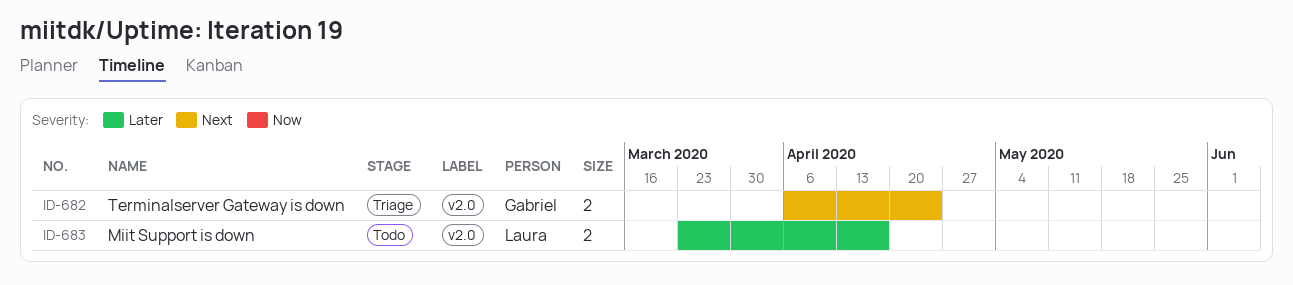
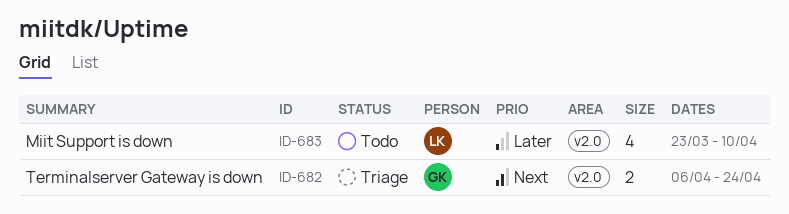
ID-683, estimate: 2 -> 4
ID-683, due: Apr 17 -> Apr 10

